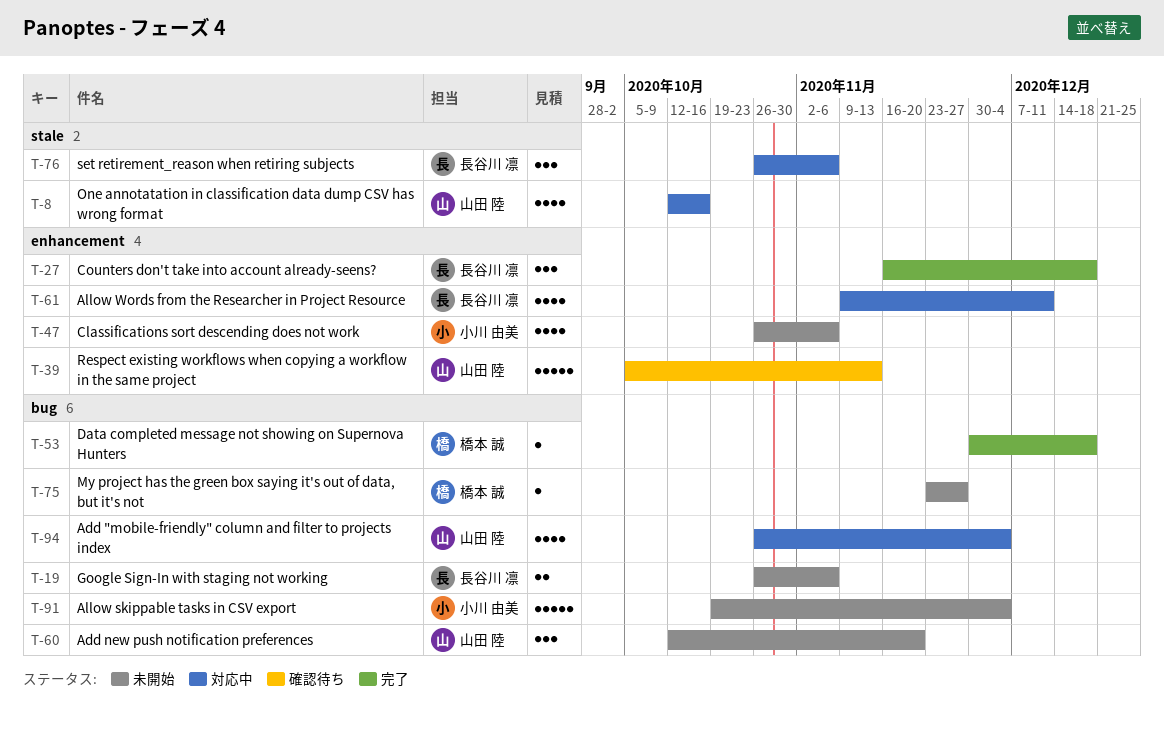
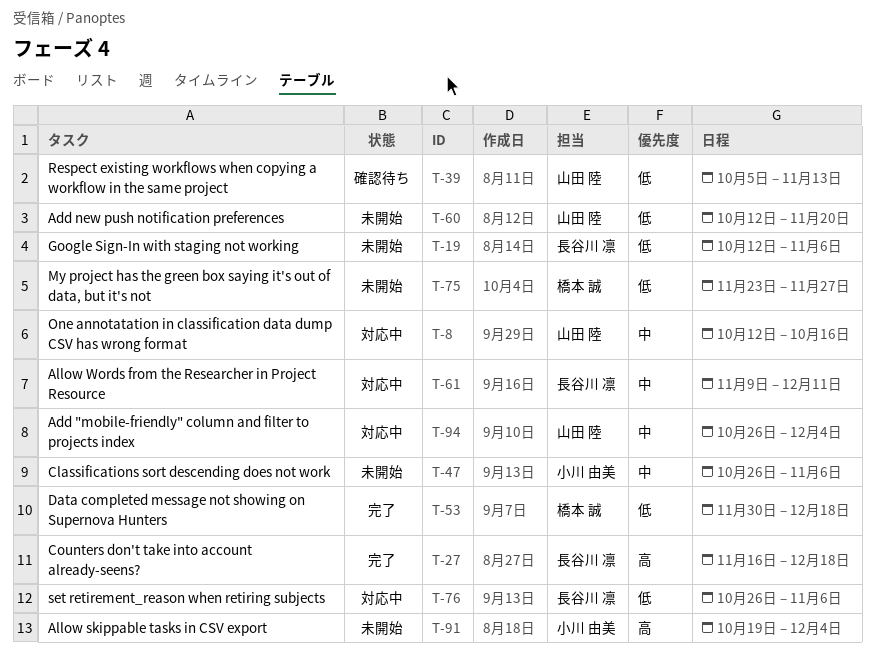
T-19, start: Oct 26 -> Oct 12

